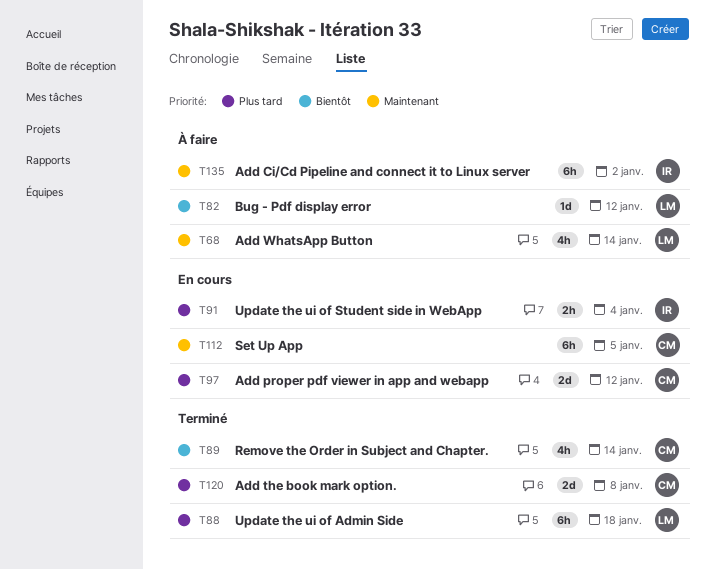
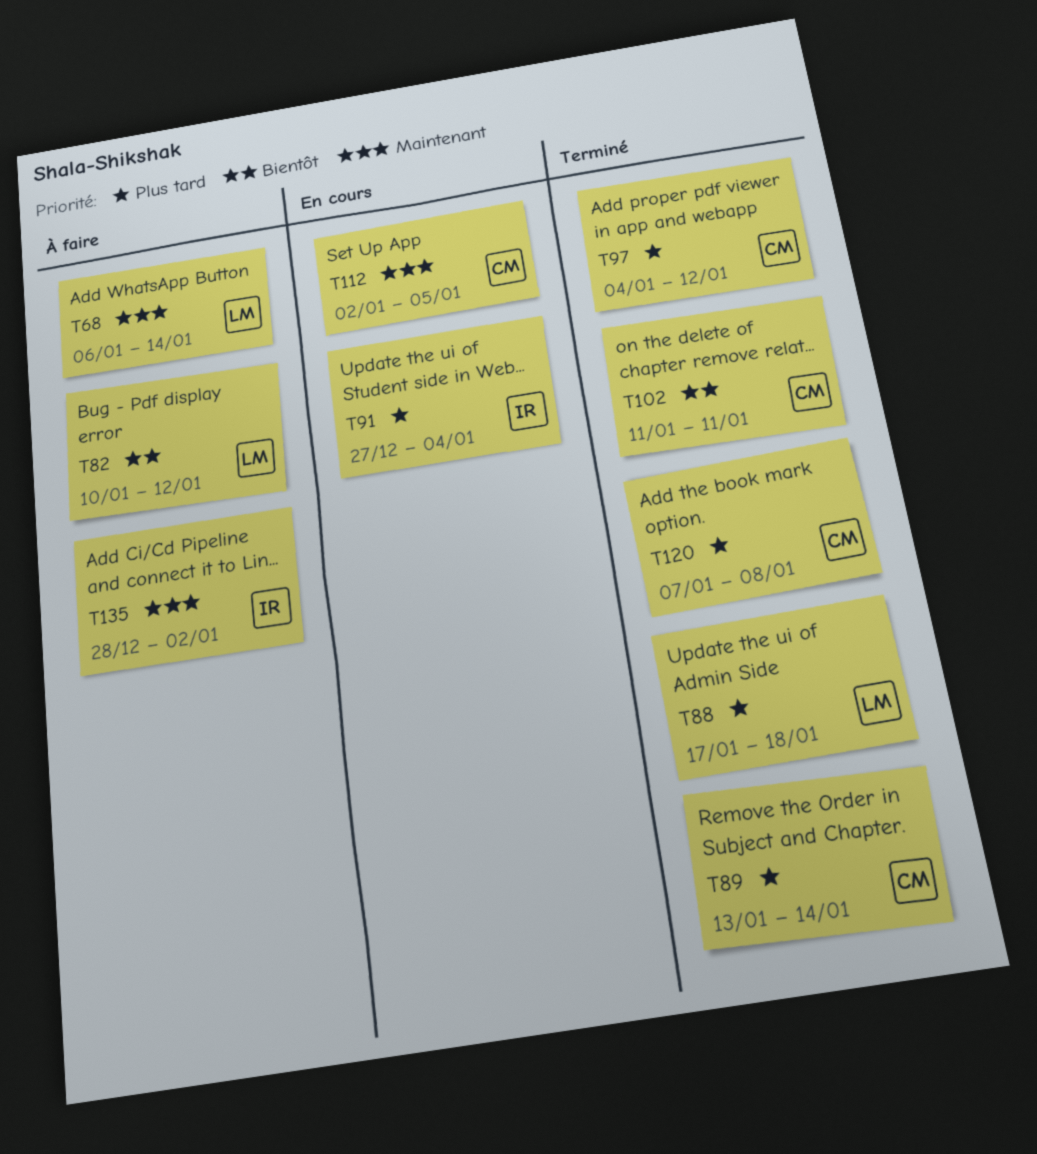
T89, priority: Bientôt -> Plus tard
T97, status: En cours -> Terminé
T102: none -> present

